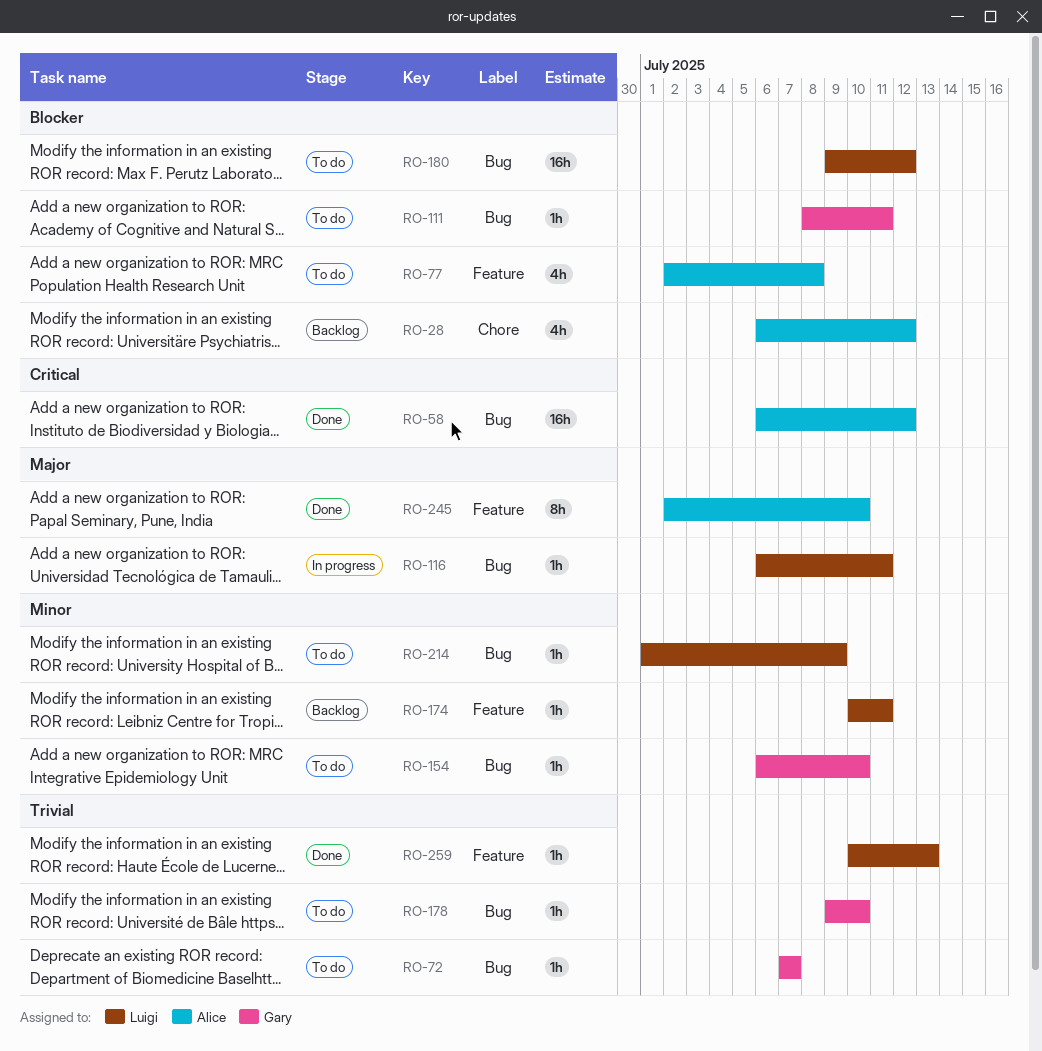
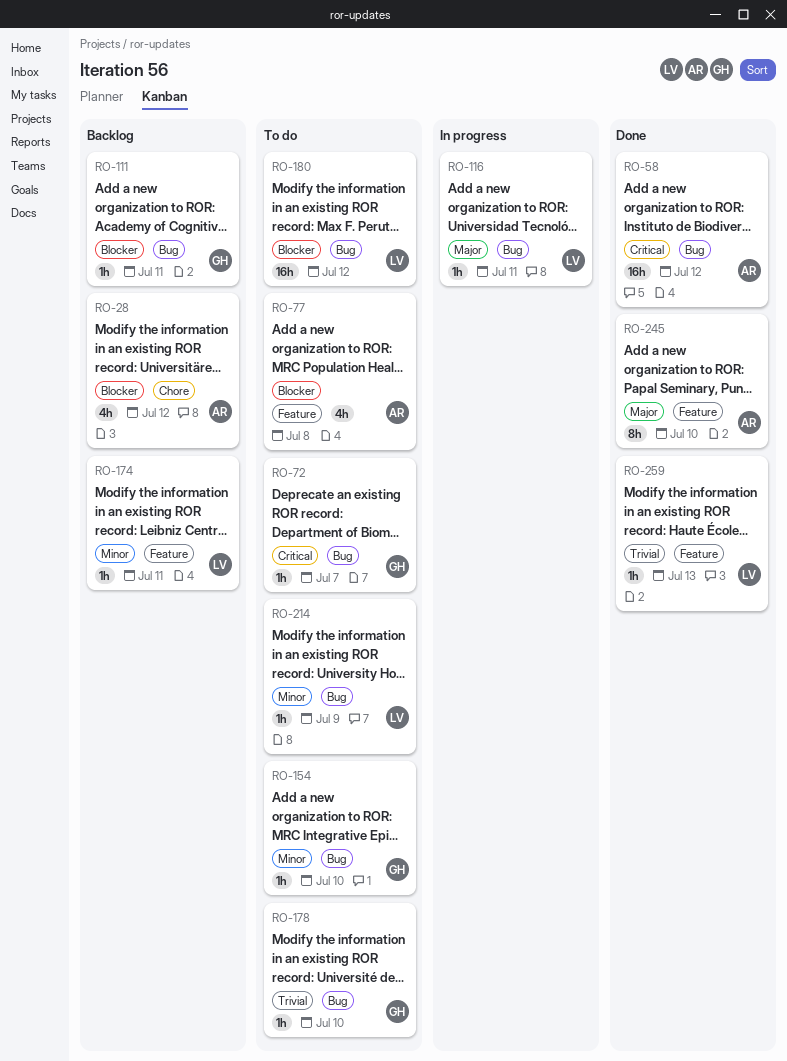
RO-72, priority: Trivial -> Critical
RO-111, status: To do -> Backlog

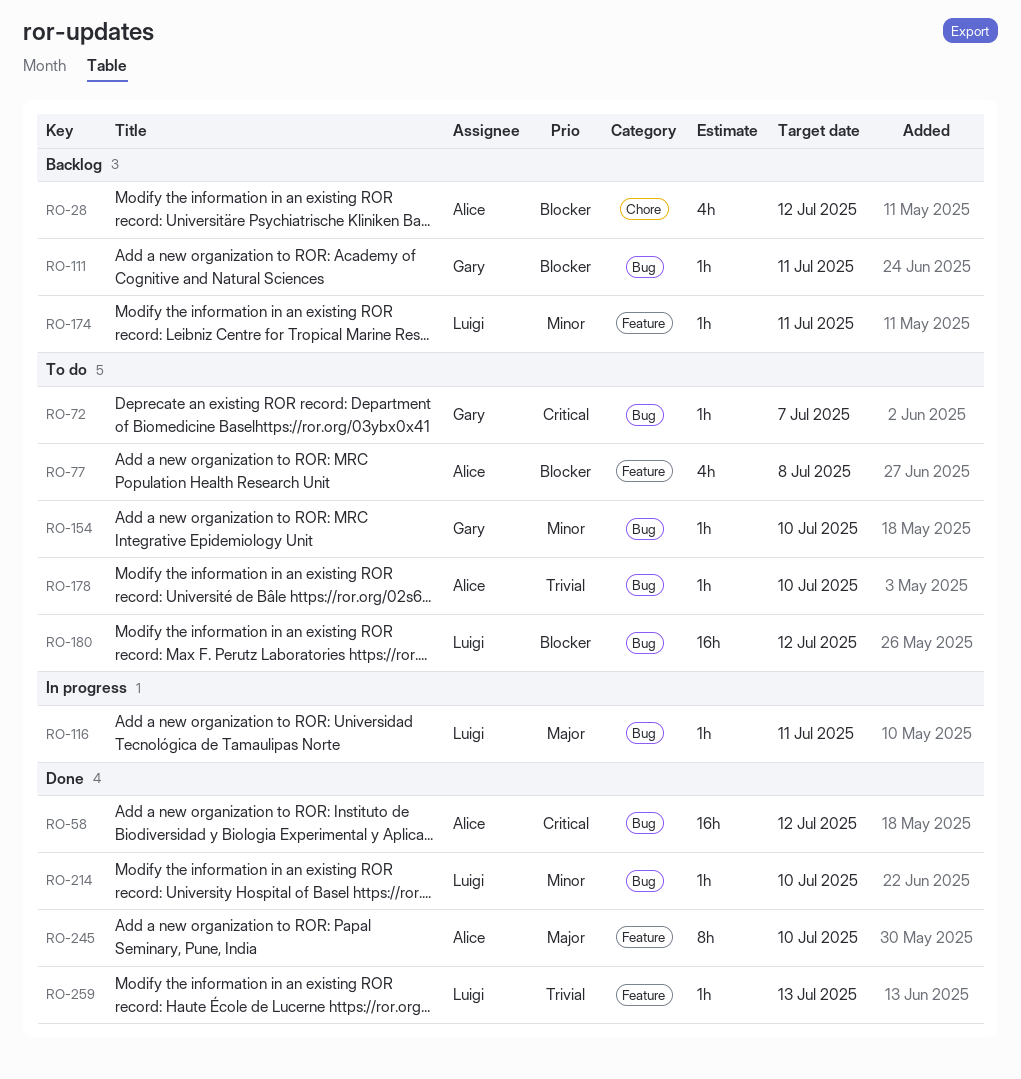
RO-178, owner: Gary -> Alice
RO-214, status: To do -> Done
RO-214, due: Jul 9 -> Jul 10

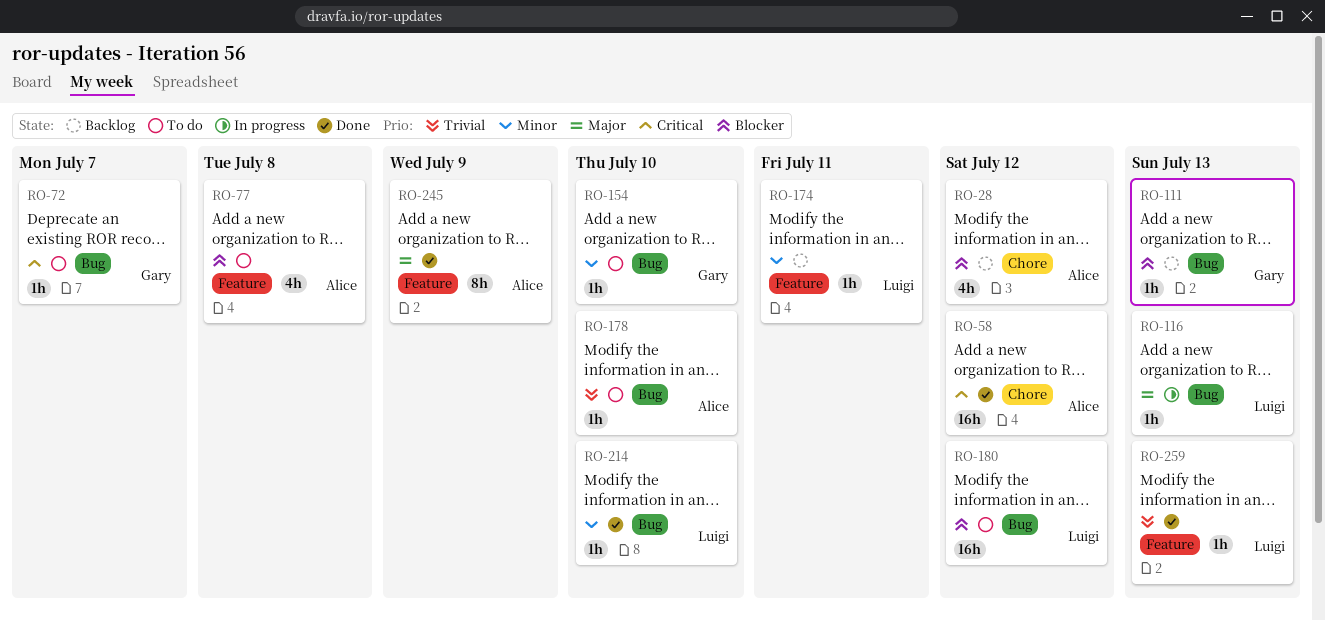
RO-58, label: Bug -> Chore
RO-111, due: Jul 11 -> Jul 13
RO-116, due: Jul 11 -> Jul 13
RO-245, due: Jul 10 -> Jul 9

